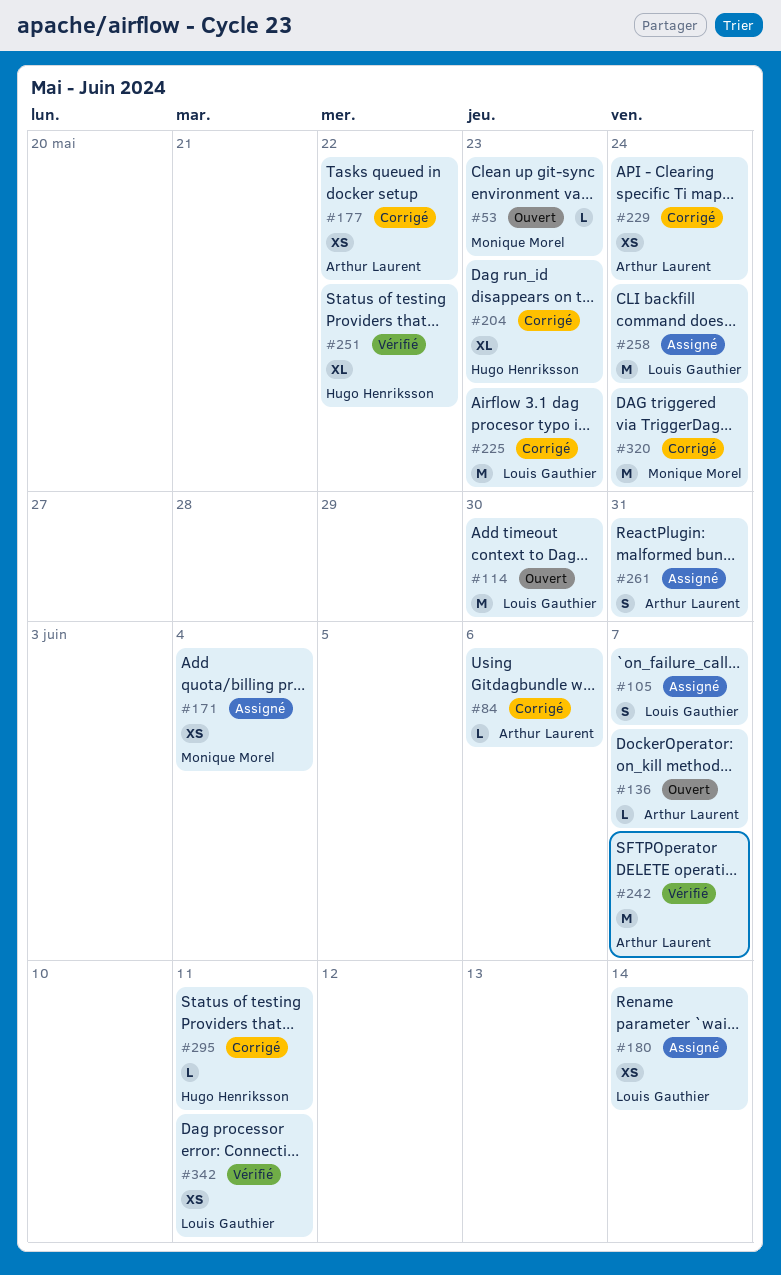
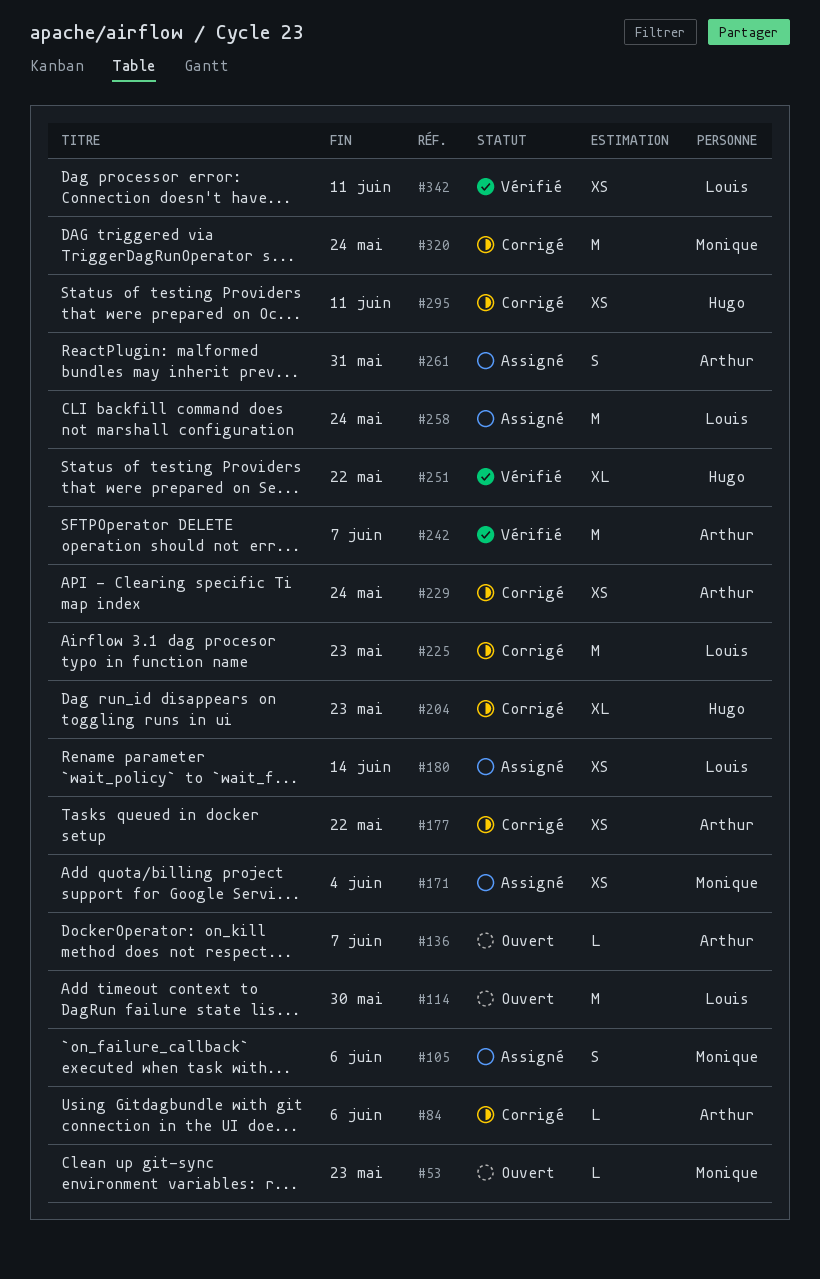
#105, owner: Louis Gauthier -> Monique Morel
#105, due: Jun 7 -> Jun 6
#295, estimate: L -> XS

